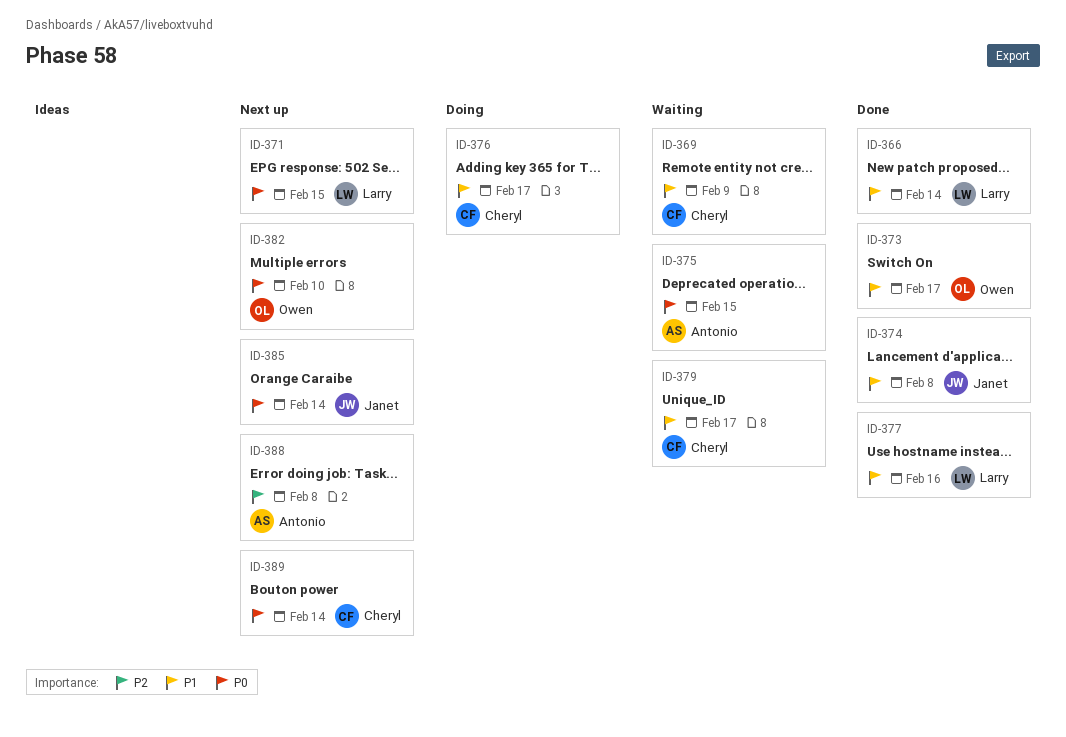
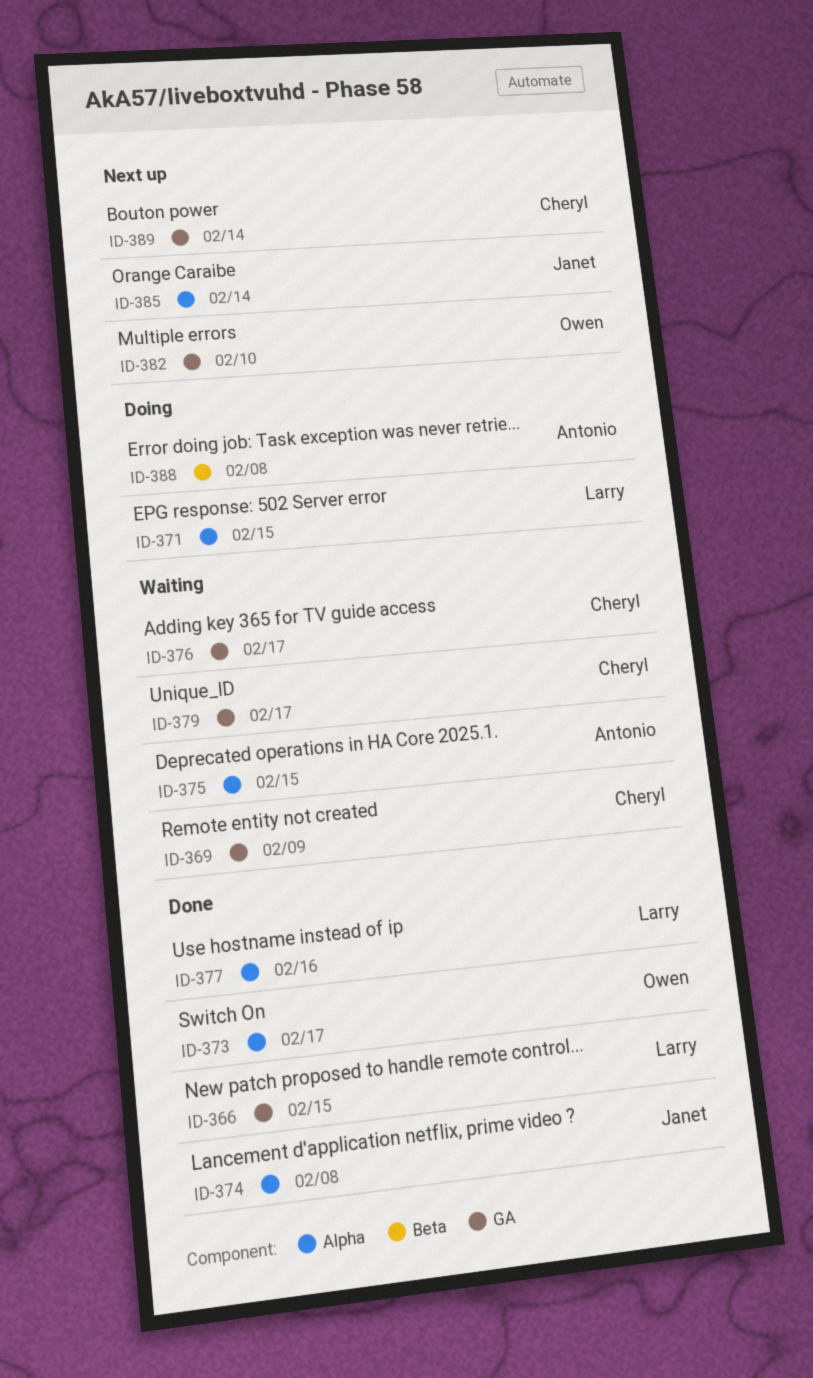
ID-366, due: Feb 14 -> Feb 15
ID-371, status: Next up -> Doing
ID-376, status: Doing -> Waiting
ID-388, status: Next up -> Doing

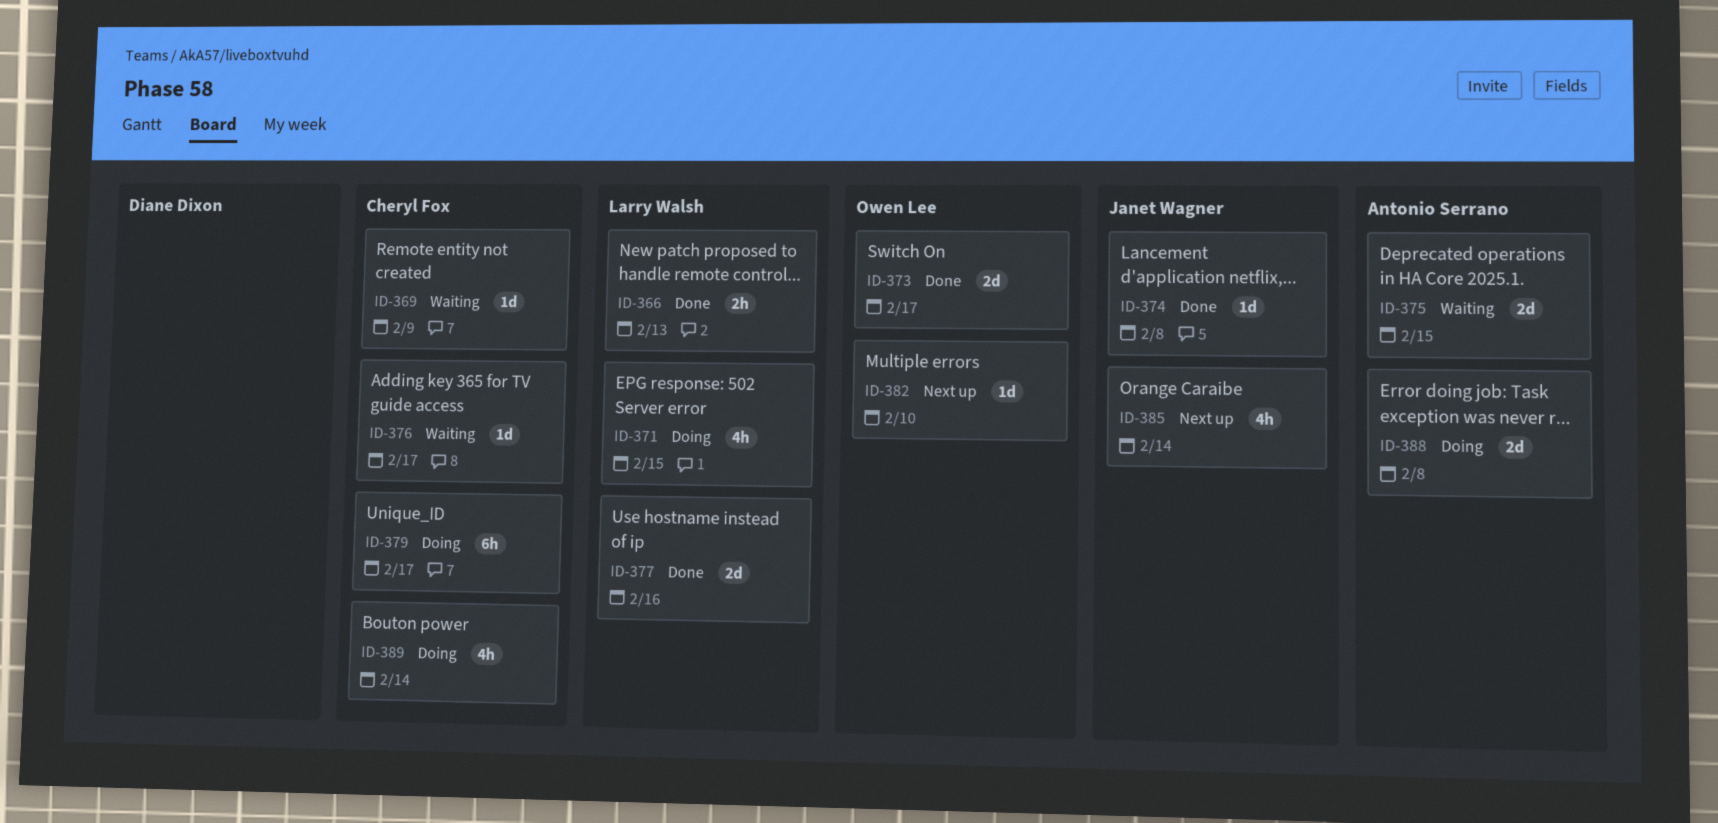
ID-366, due: Feb 15 -> Feb 13
ID-379, status: Waiting -> Doing
ID-389, status: Next up -> Doing

